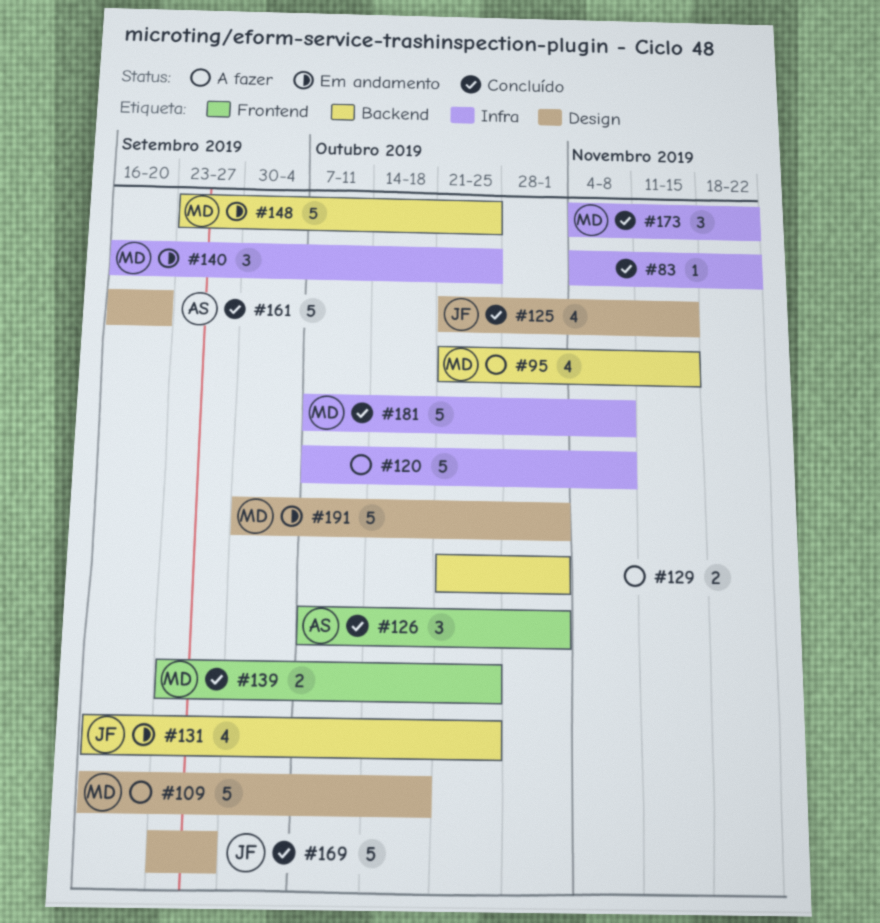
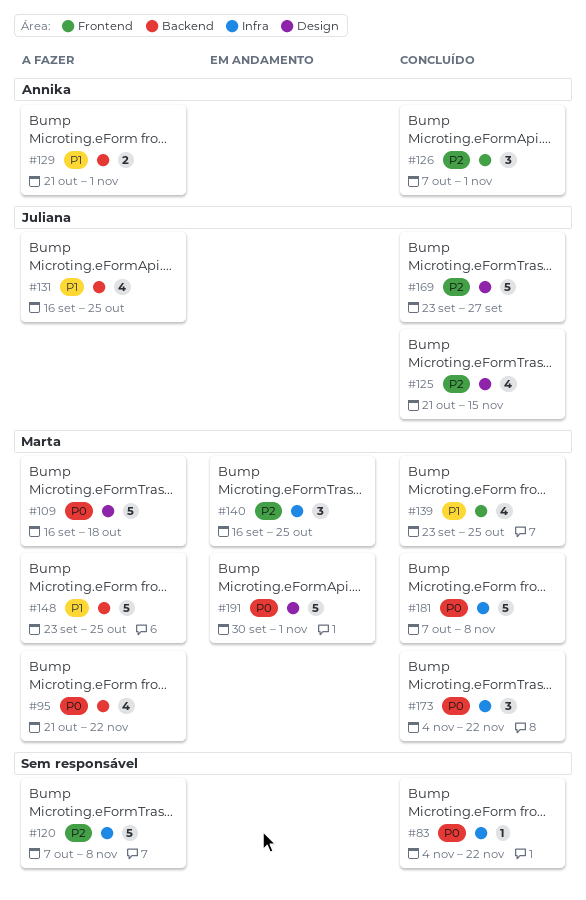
#95, due: Nov 15 -> Nov 22
#129, owner: none -> Annika
#131, status: Em andamento -> A fazer
#139, estimate: 2 -> 4
#148, status: Em andamento -> A fazer
#161: present -> none

